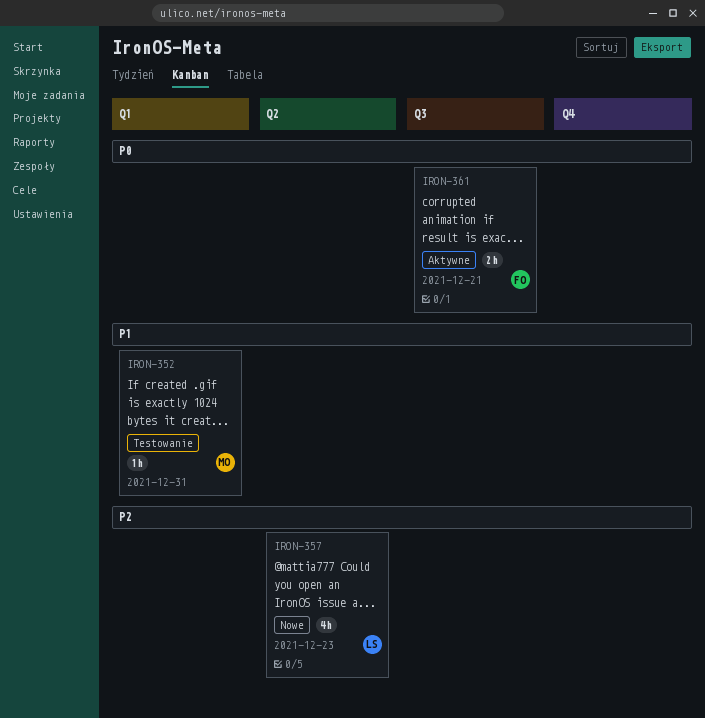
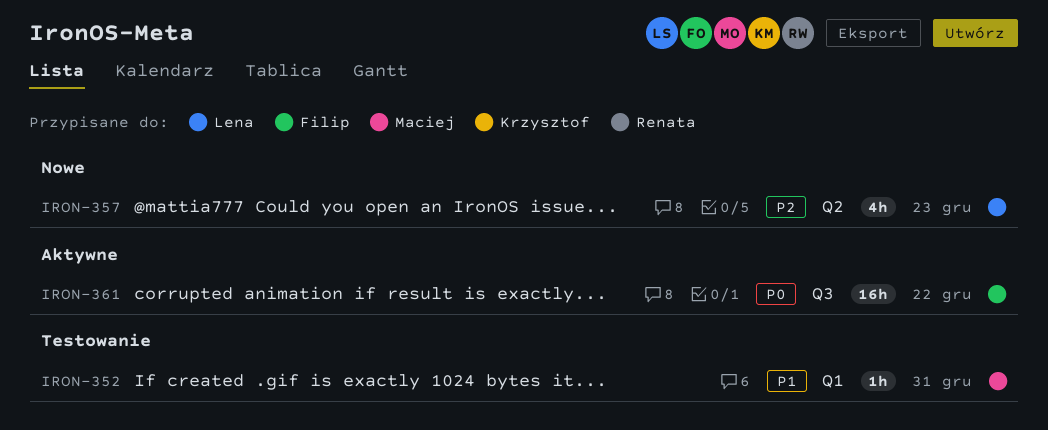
IRON-361, estimate: 2h -> 16h
IRON-361, due: Dec 21 -> Dec 22

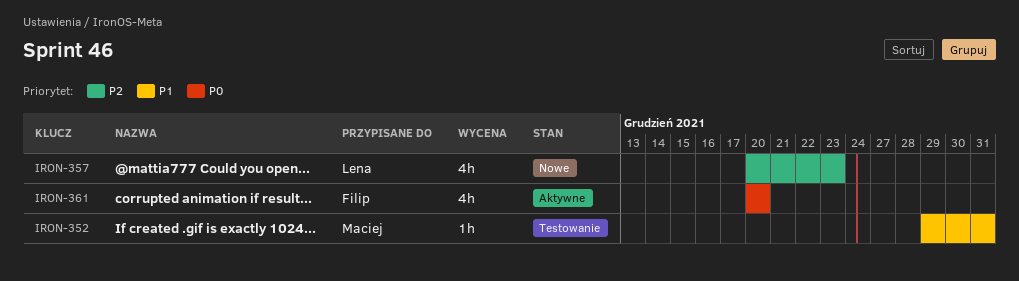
IRON-361, estimate: 16h -> 4h
IRON-361, due: Dec 22 -> Dec 20

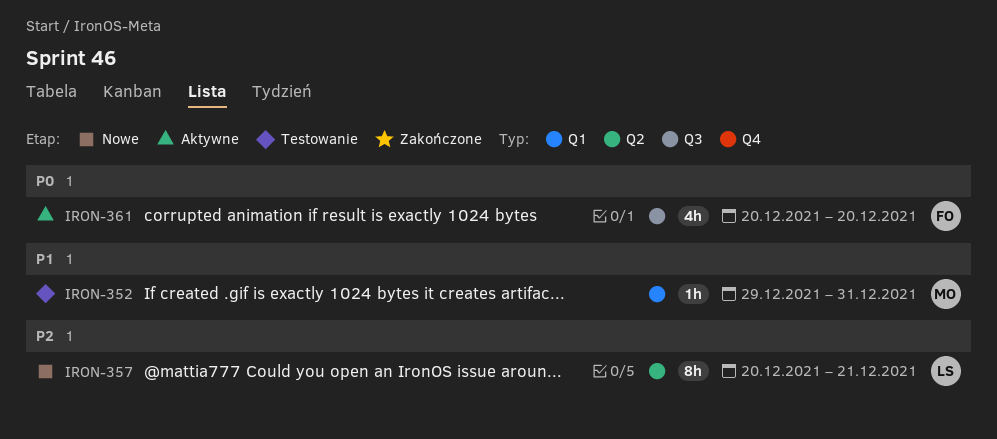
IRON-357, estimate: 4h -> 8h
IRON-357, due: Dec 23 -> Dec 21

